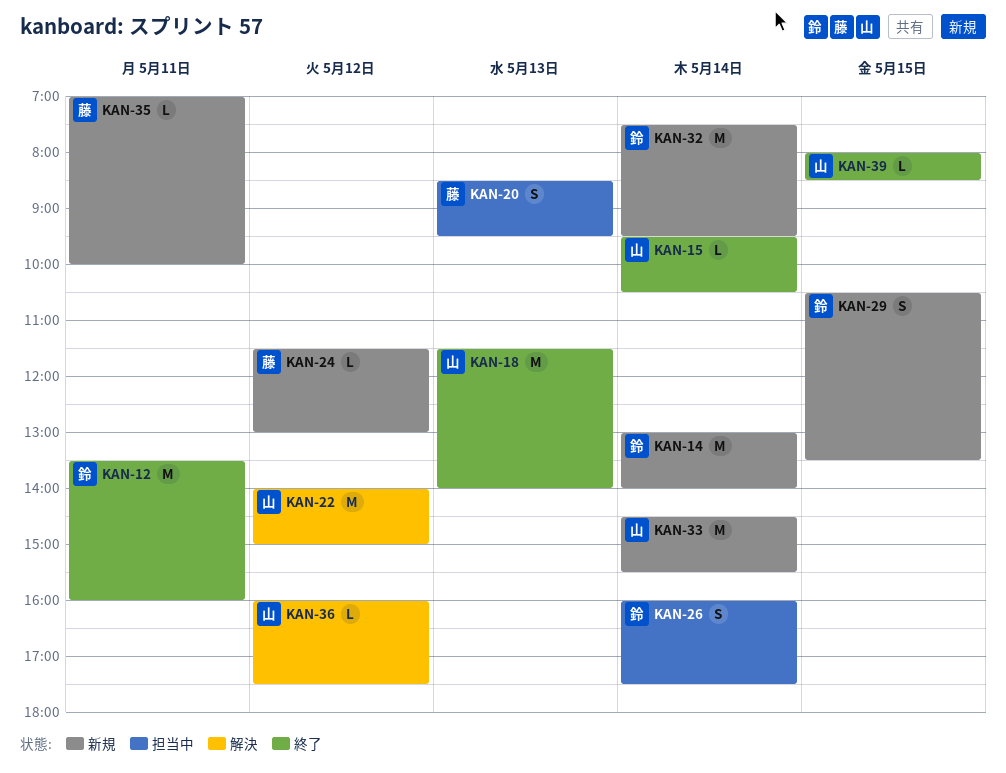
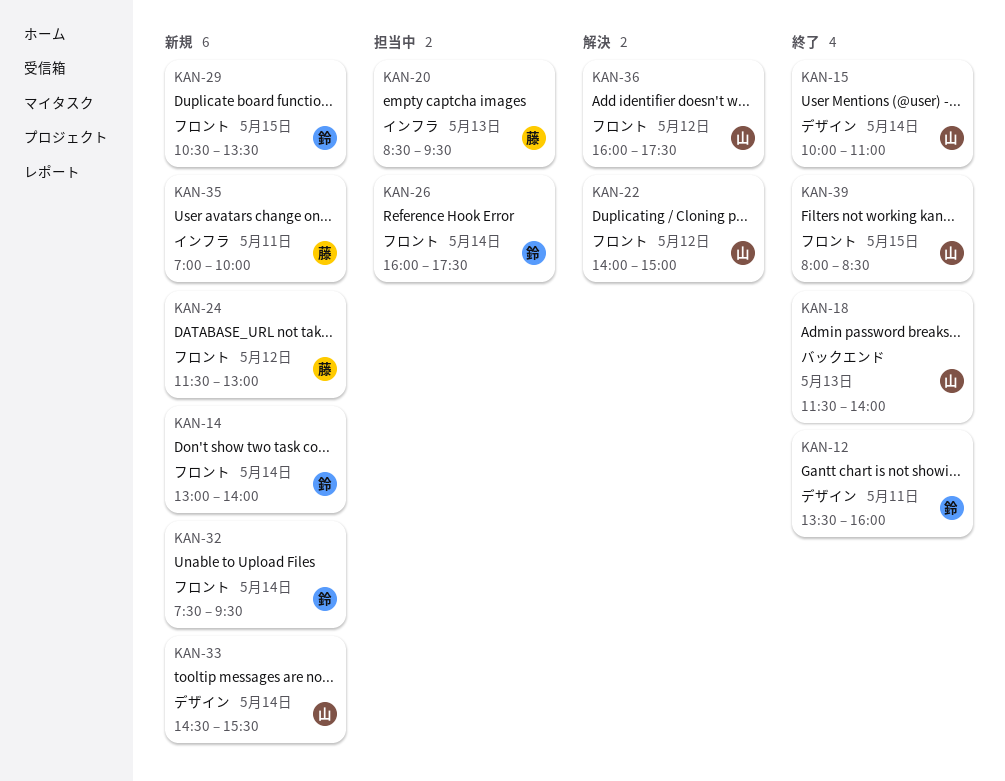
KAN-15, begins: 09:30 -> 10:00
KAN-15, ends: 10:30 -> 11:00

